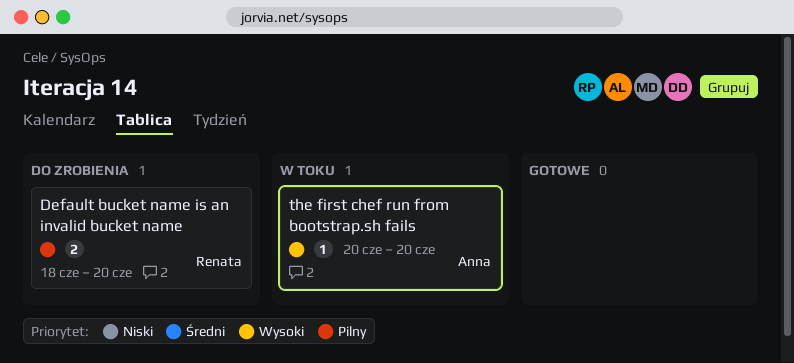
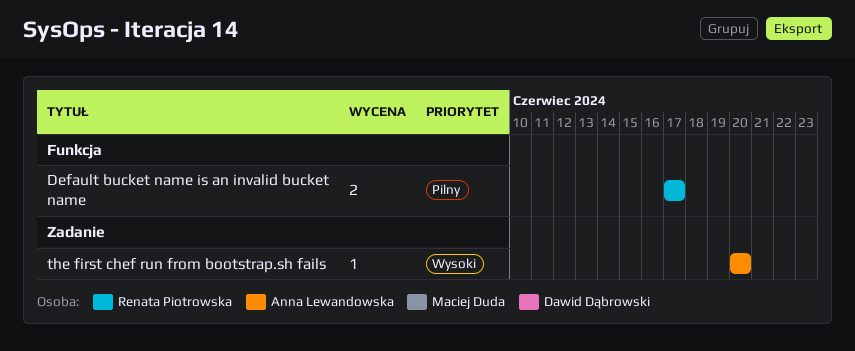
Default bucket name is an invalid bucket name, start: Jun 18 -> Jun 17
Default bucket name is an invalid bucket name, due: Jun 20 -> Jun 17

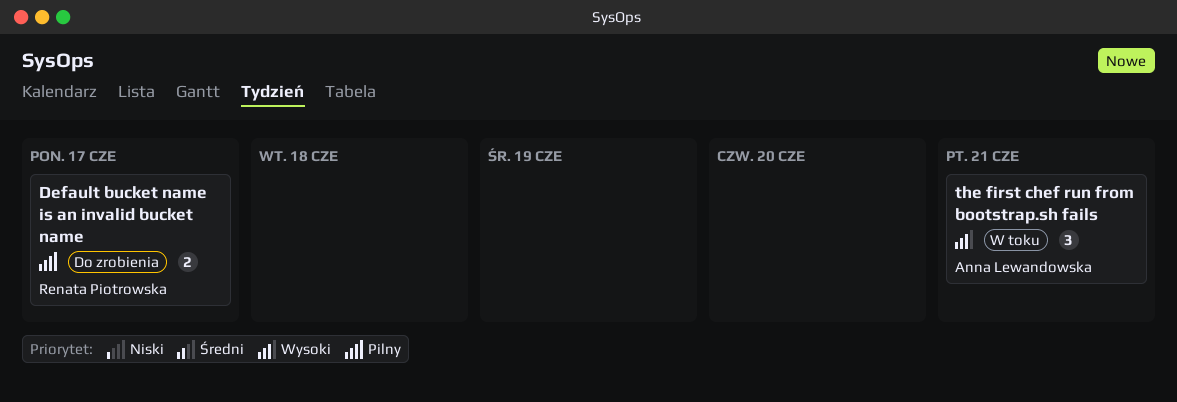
the first chef run from bootstrap.sh fails, estimate: 1 -> 3
the first chef run from bootstrap.sh fails, due: Jun 20 -> Jun 21

